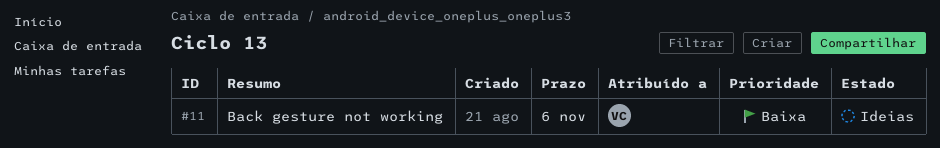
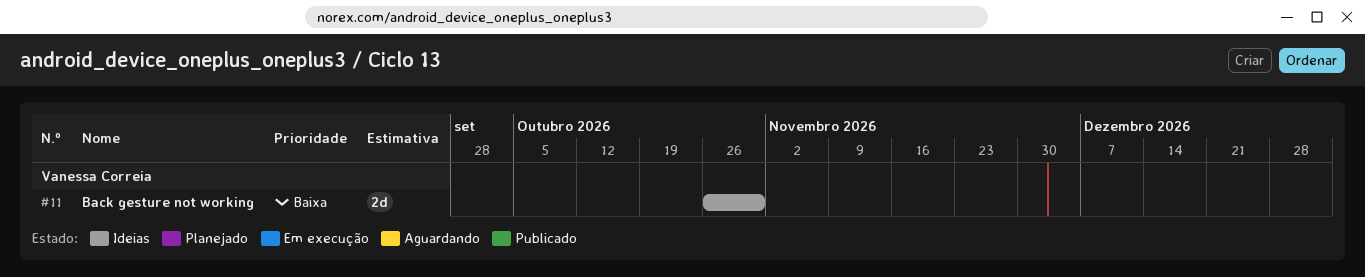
#11, due: Nov 6 -> Oct 30

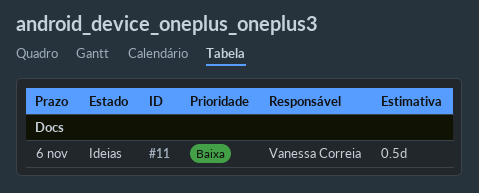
#11, estimate: 2d -> 0.5d
#11, due: Oct 30 -> Nov 6

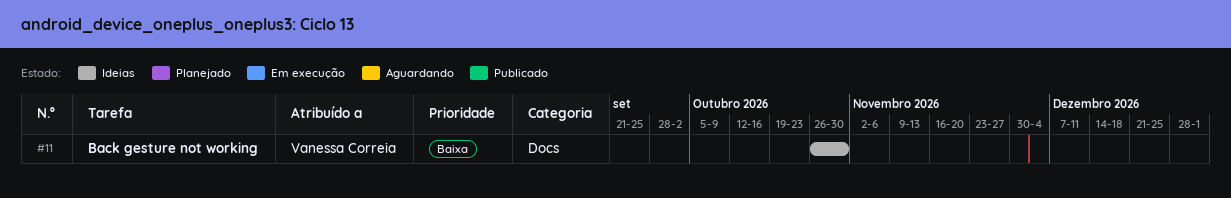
#11, due: Nov 6 -> Oct 30

